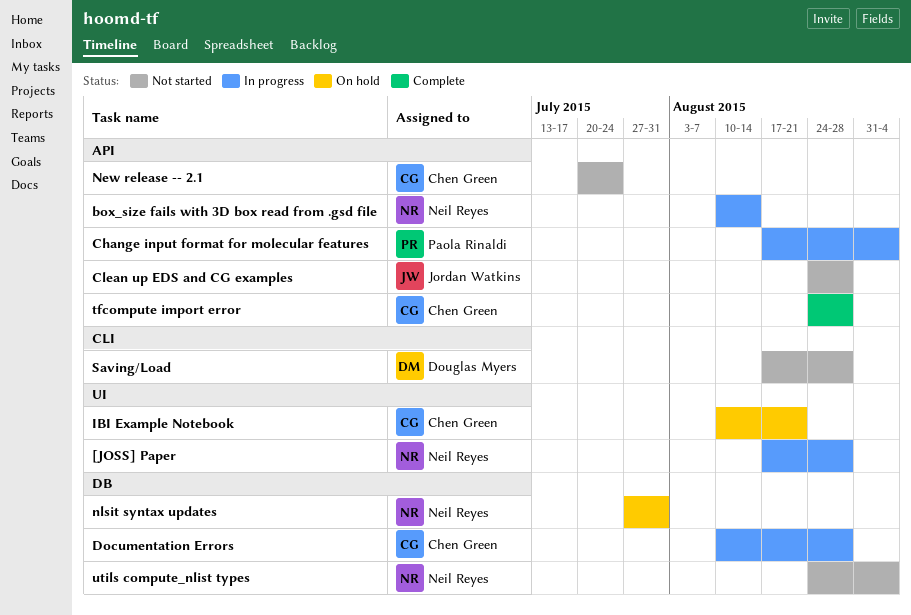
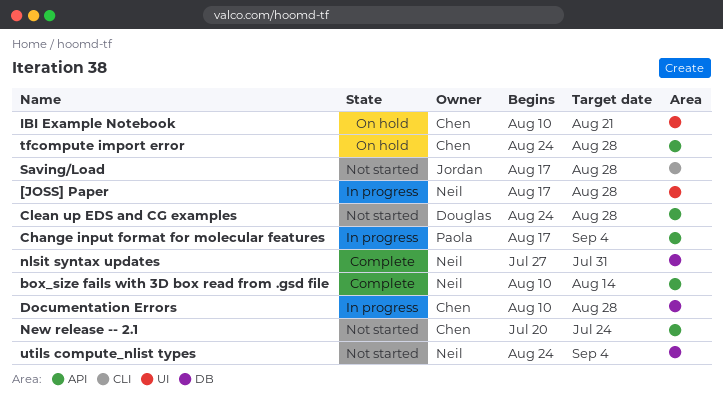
box_size fails with 3D box read from .gsd file, status: In progress -> Complete
Clean up EDS and CG examples, owner: Jordan Watkins -> Douglas Myers
nlsit syntax updates, status: On hold -> Complete
Saving/Load, owner: Douglas Myers -> Jordan Watkins
tfcompute import error, status: Complete -> On hold

